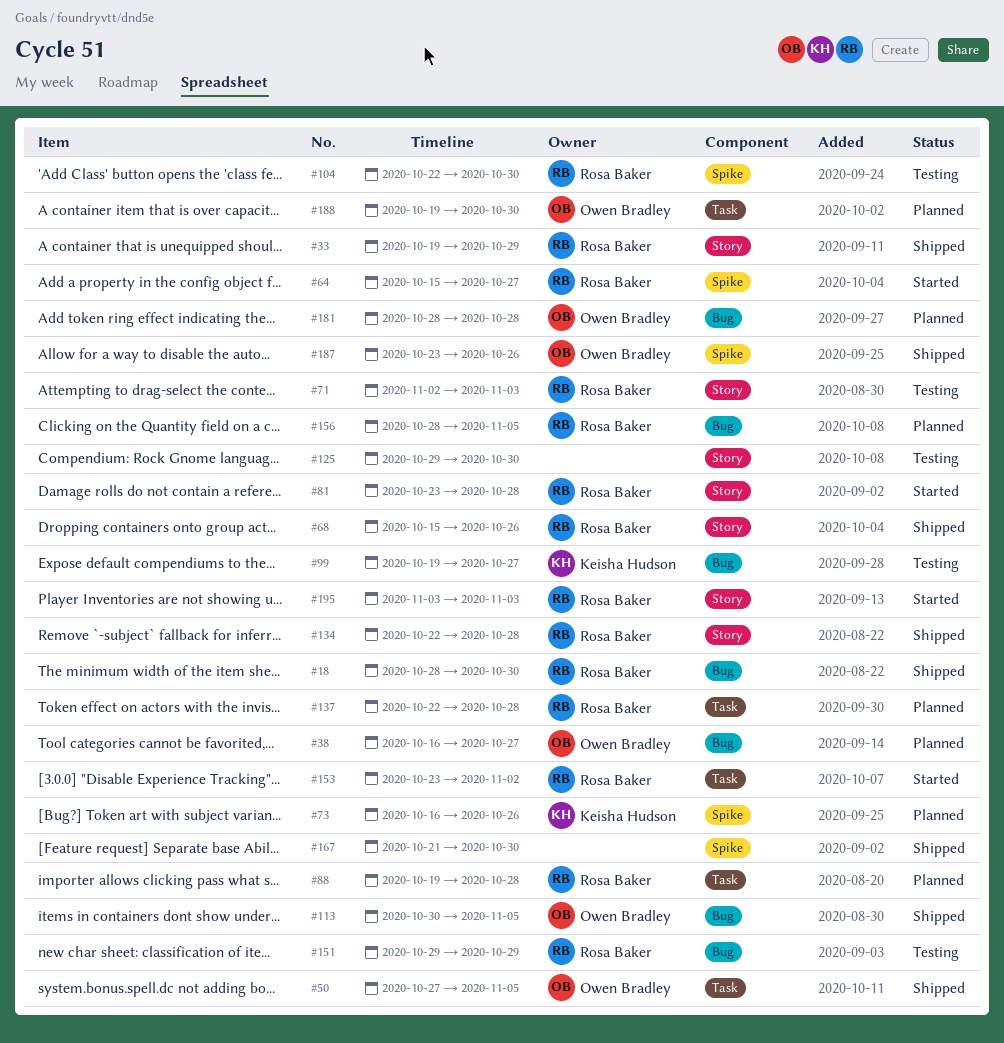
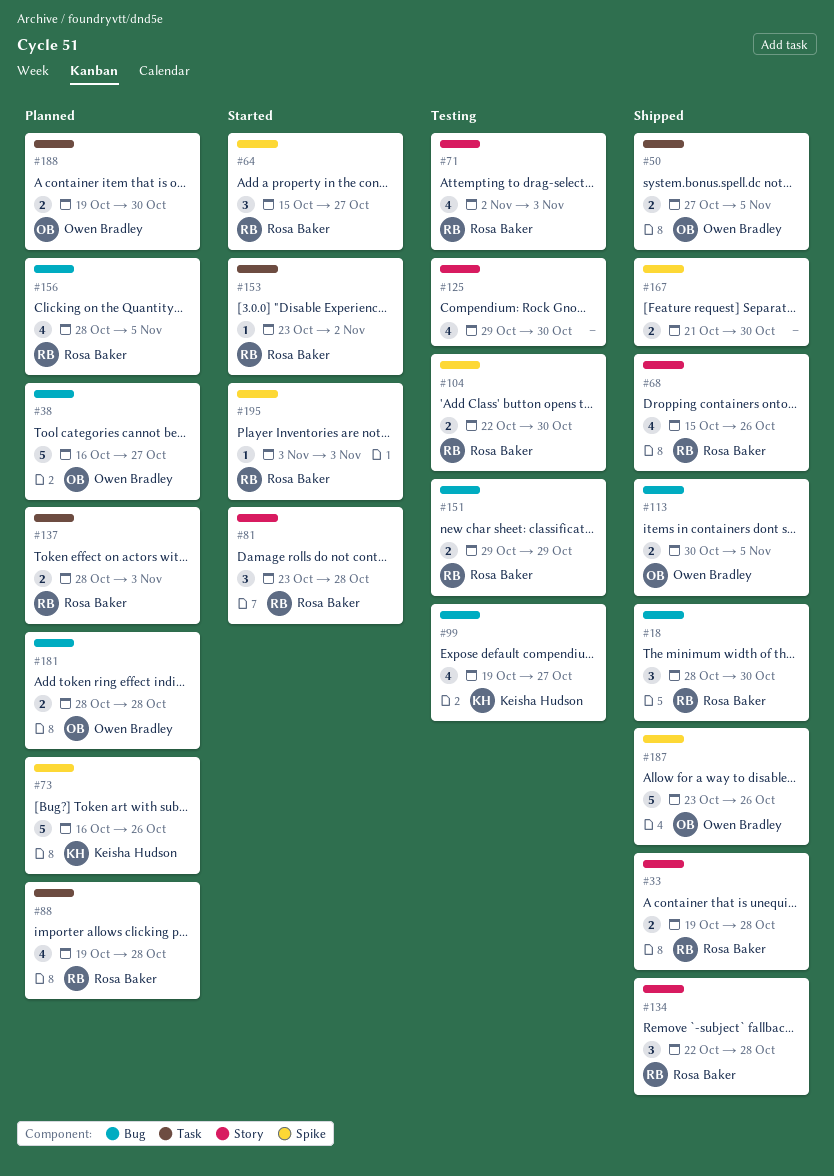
#33, due: Oct 29 -> Oct 28
#137, start: Oct 22 -> Oct 28
#137, due: Oct 28 -> Nov 3
#195, label: Story -> Spike

